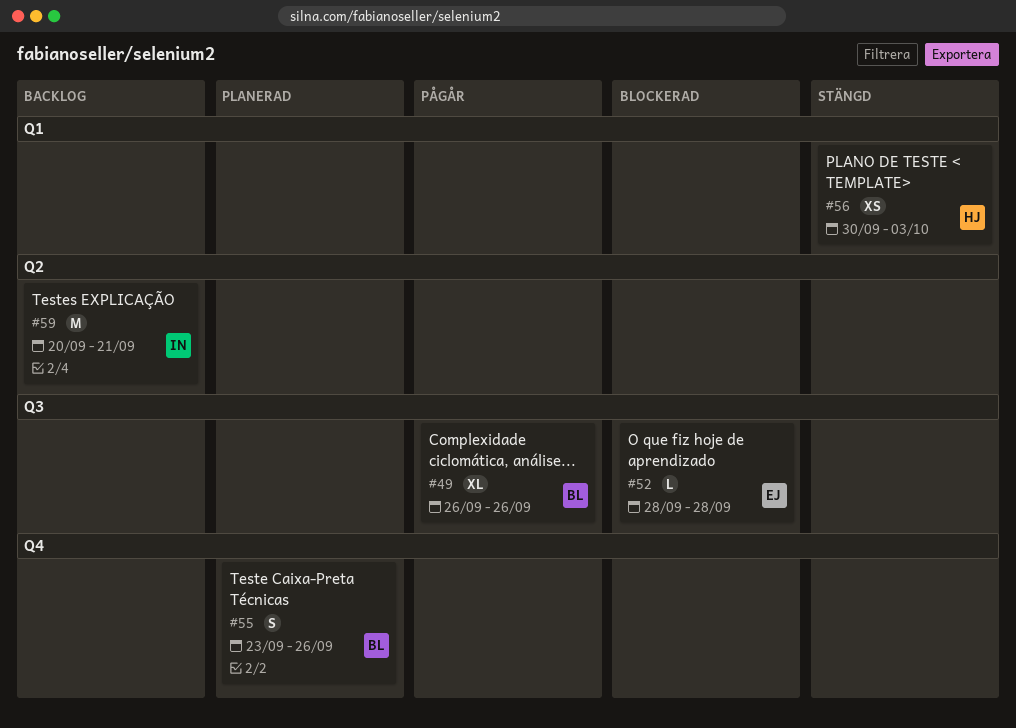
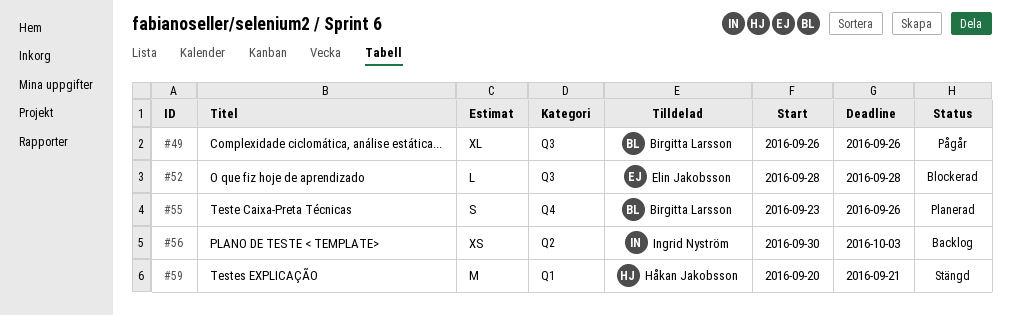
#56, status: Stängd -> Backlog
#56, owner: Håkan Jakobsson -> Ingrid Nyström
#56, label: Q1 -> Q2
#59, status: Backlog -> Stängd
#59, owner: Ingrid Nyström -> Håkan Jakobsson
#59, label: Q2 -> Q1

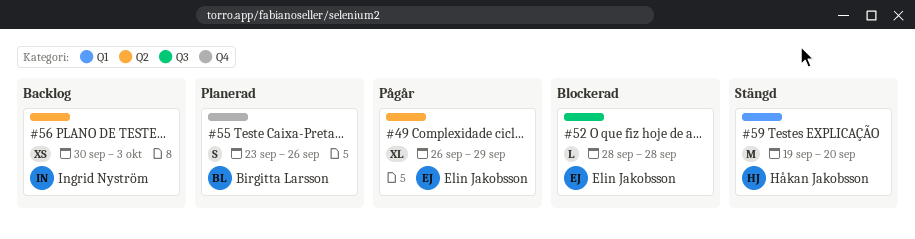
#49, owner: Birgitta Larsson -> Elin Jakobsson
#49, label: Q3 -> Q2
#49, due: Sep 26 -> Sep 29
#59, start: Sep 20 -> Sep 19
#59, due: Sep 21 -> Sep 20

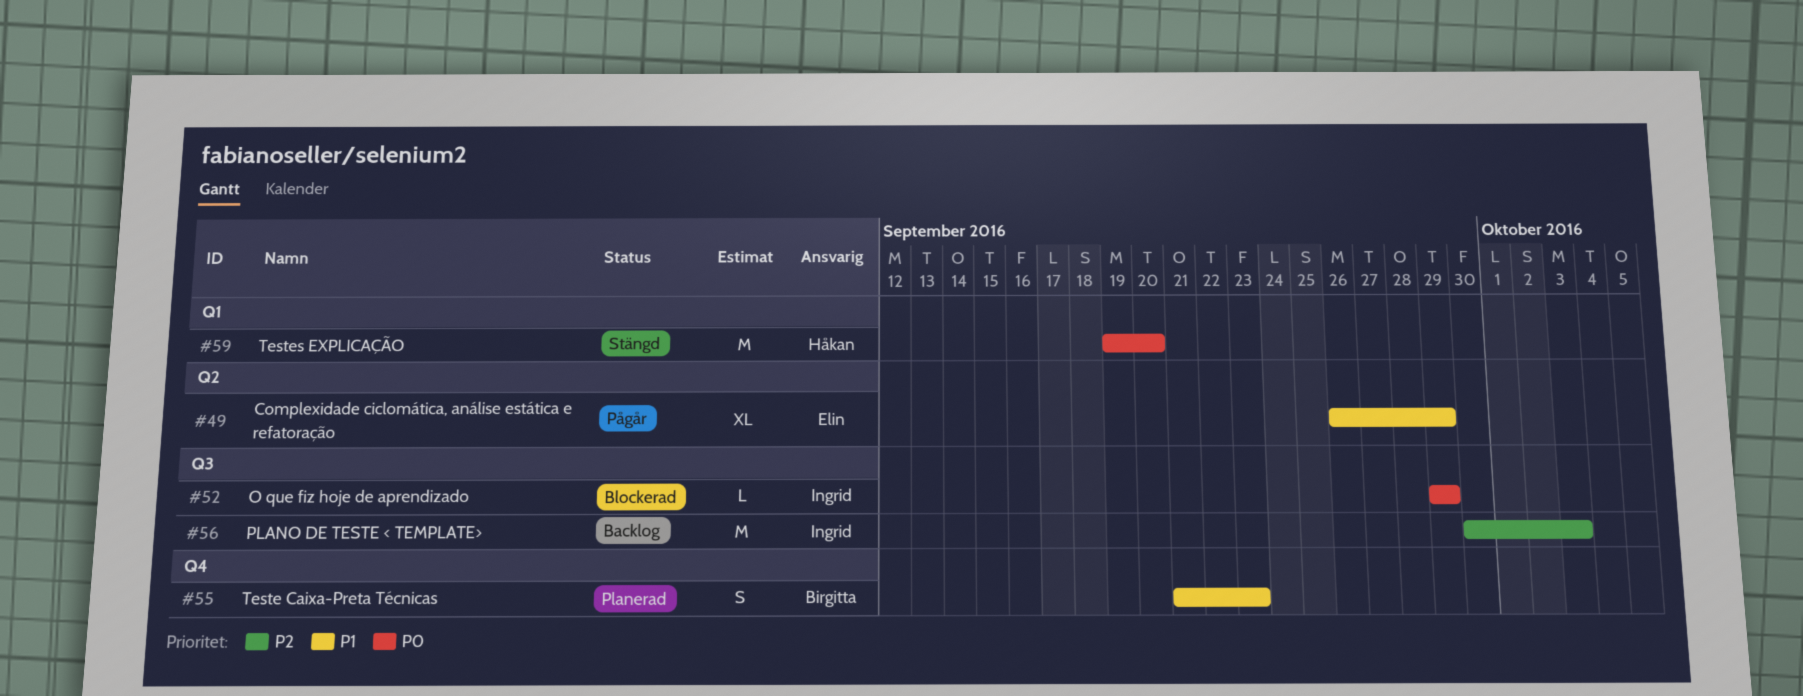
#52, owner: Elin Jakobsson -> Ingrid Nyström
#52, start: Sep 28 -> Sep 29
#52, due: Sep 28 -> Sep 29
#55, start: Sep 23 -> Sep 21
#55, due: Sep 26 -> Sep 23
#56, label: Q2 -> Q3
#56, estimate: XS -> M

